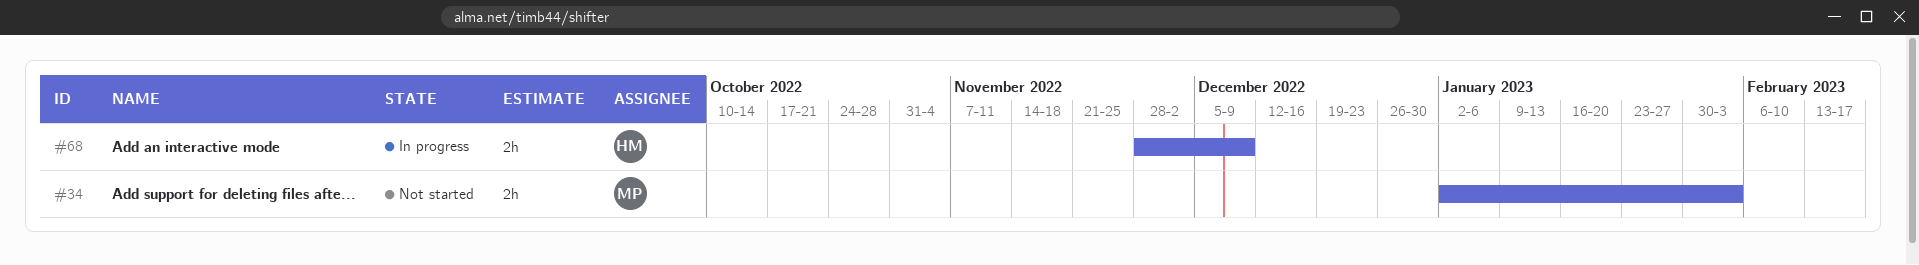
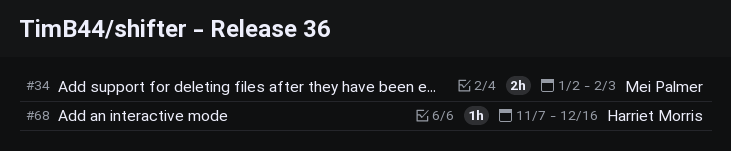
#68, estimate: 2h -> 1h
#68, start: Nov 28 -> Nov 7
#68, due: Dec 9 -> Dec 16

